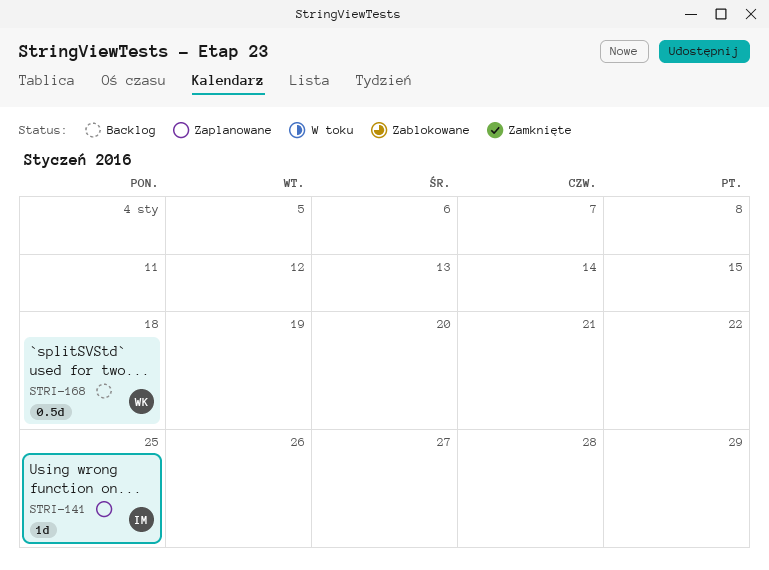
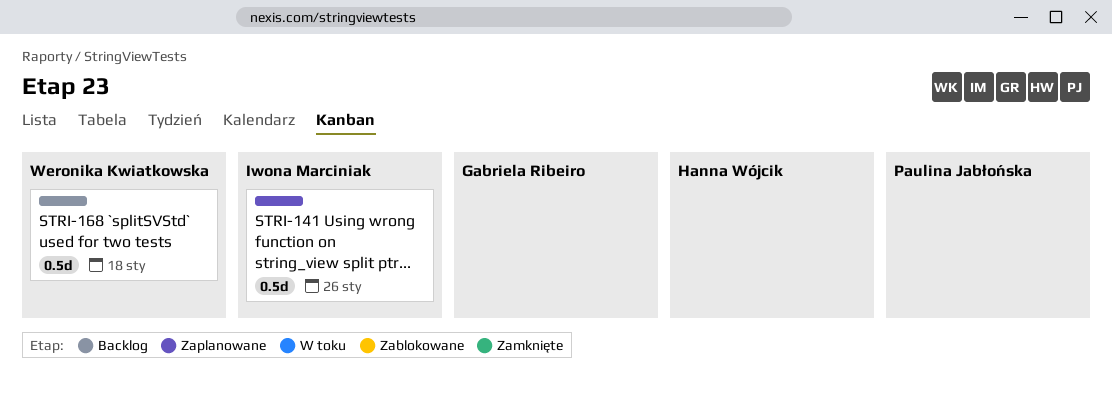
STRI-141, estimate: 1d -> 0.5d
STRI-141, due: Jan 25 -> Jan 26

